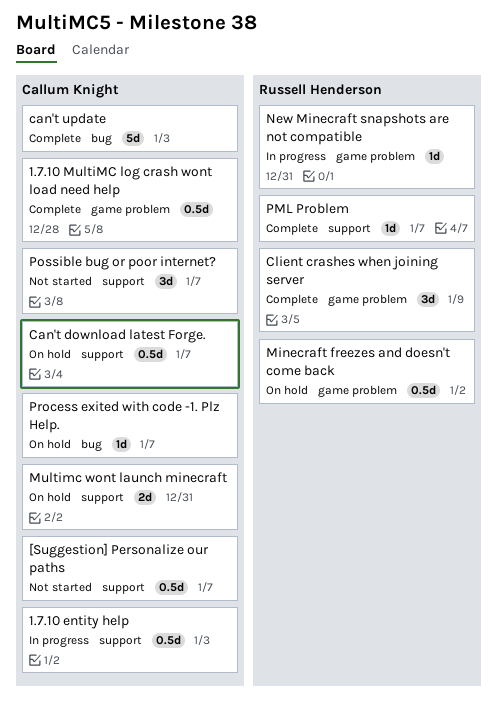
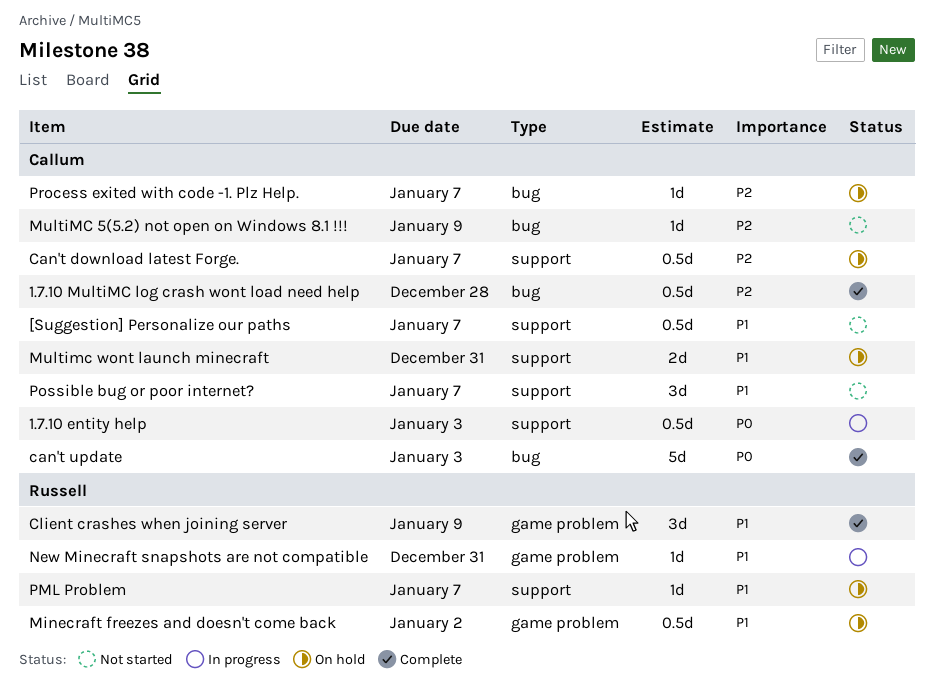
1.7.10 MultiMC log crash wont load need help, label: game problem -> bug
MultiMC 5(5.2) not open on Windows 8.1 !!!: none -> present
PML Problem, status: Complete -> On hold

